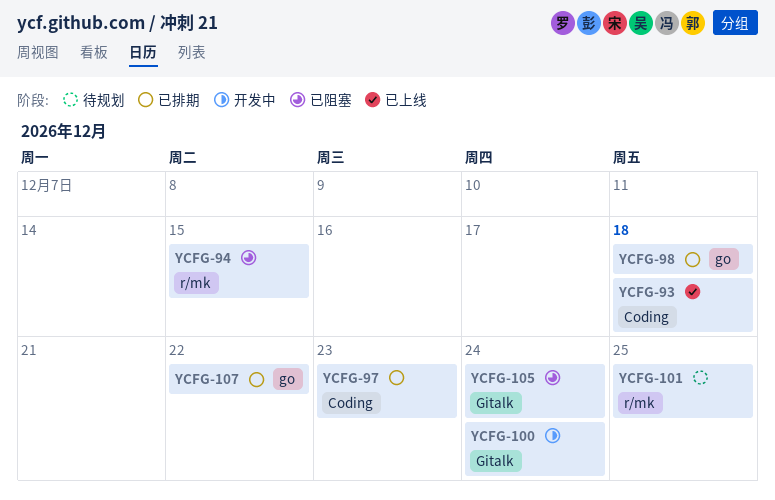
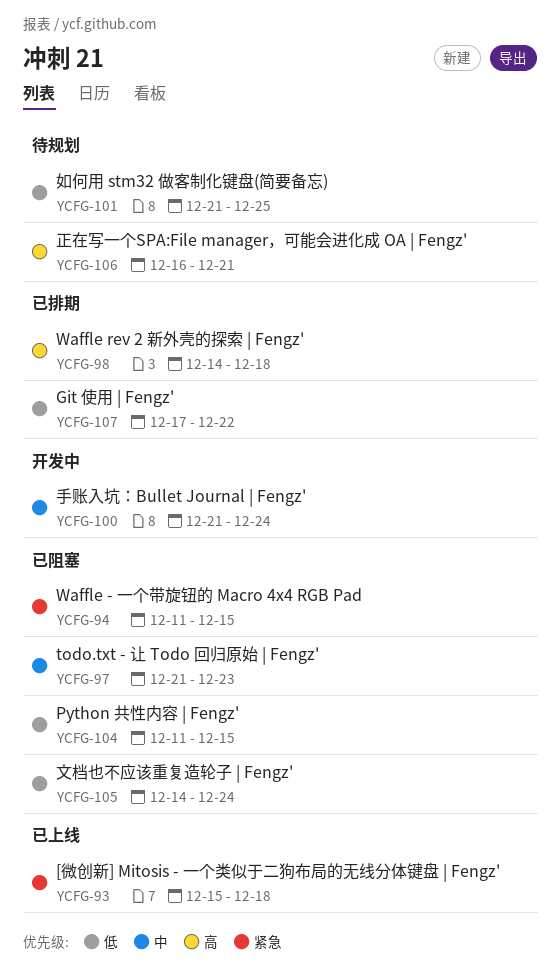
YCFG-97, status: 已排期 -> 已阻塞
YCFG-104: none -> present
YCFG-106: none -> present

